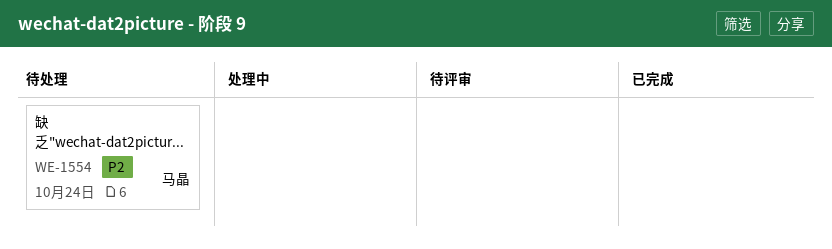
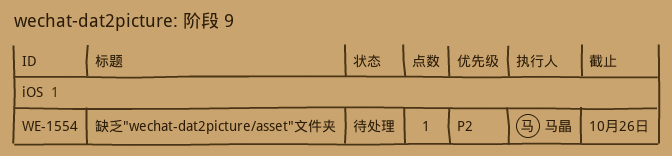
WE-1554, due: Oct 24 -> Oct 26

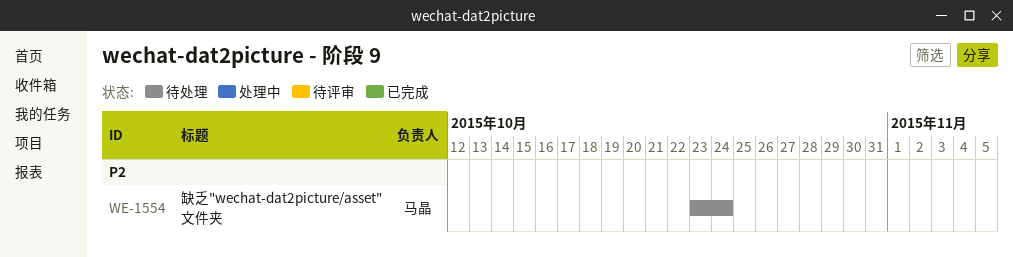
WE-1554, due: Oct 26 -> Oct 24

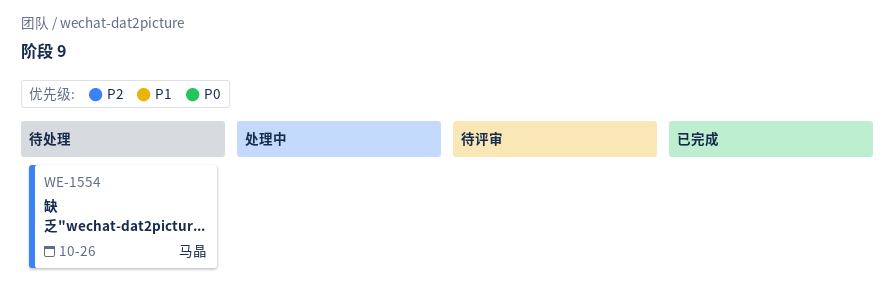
WE-1554, due: Oct 24 -> Oct 26

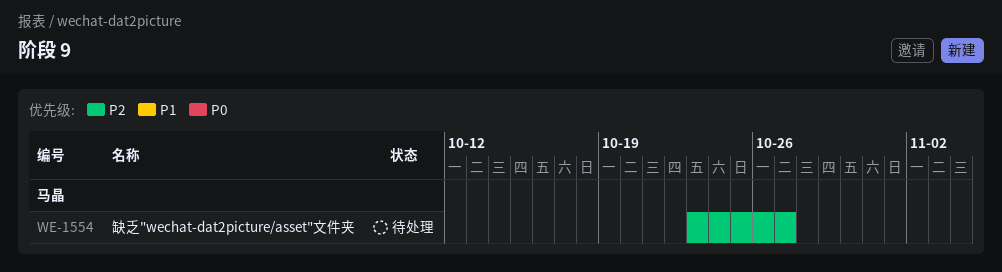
WE-1554, due: Oct 26 -> Oct 27

